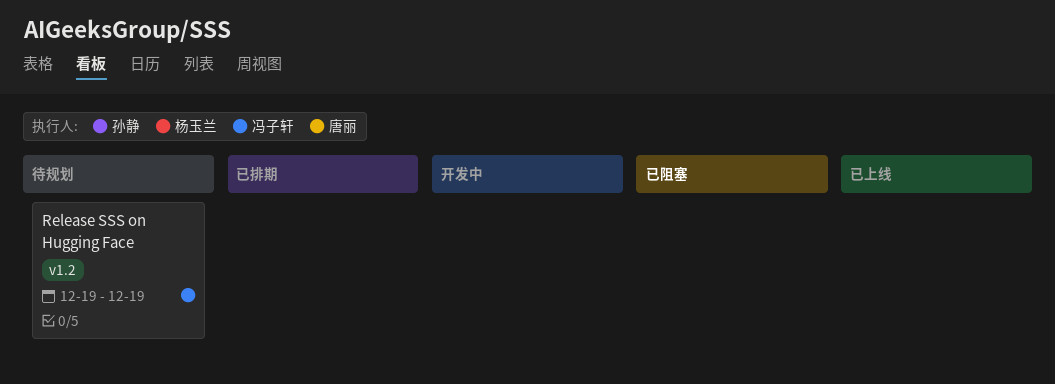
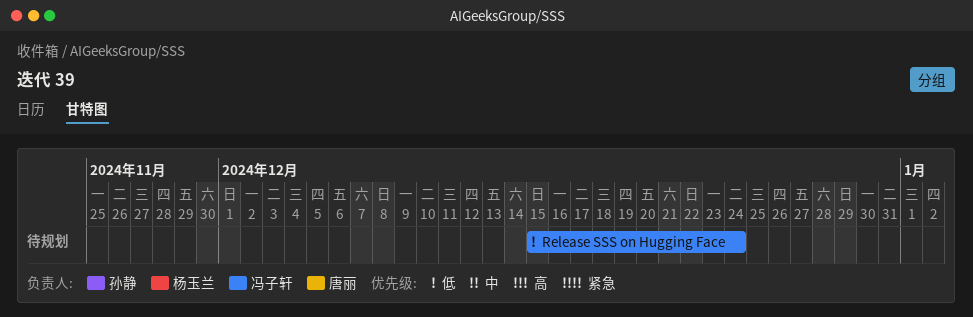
Release SSS on Hugging Face, start: Dec 19 -> Dec 15
Release SSS on Hugging Face, due: Dec 19 -> Dec 24

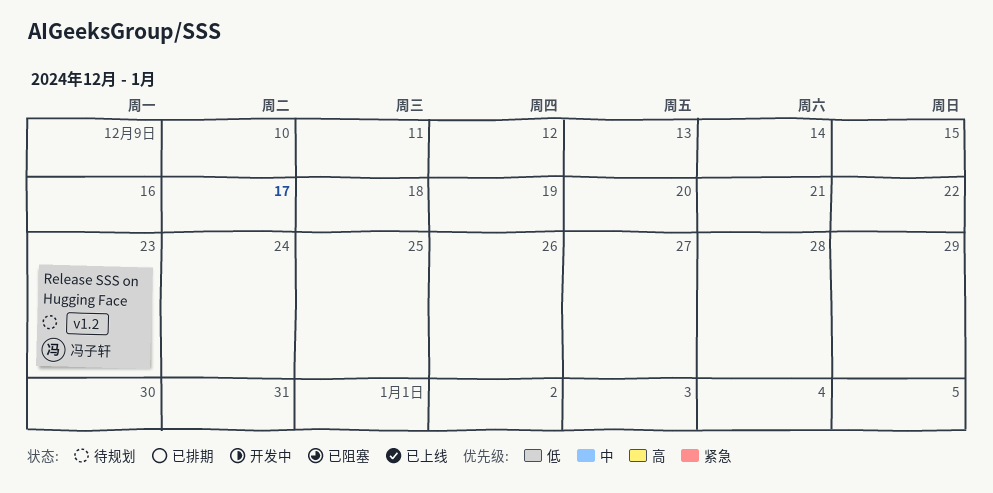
Release SSS on Hugging Face, due: Dec 24 -> Dec 23

